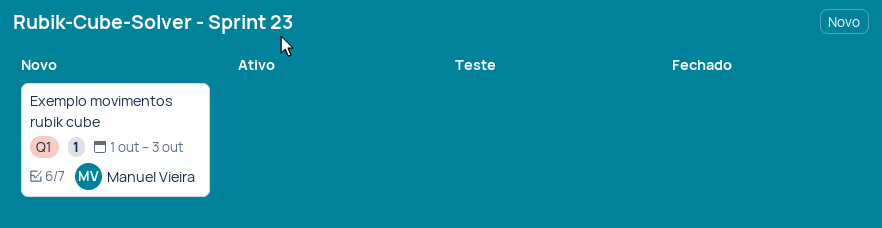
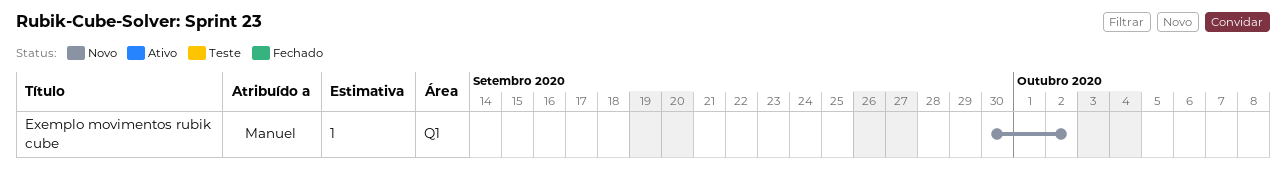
Exemplo movimentos rubik cube, start: Oct 1 -> Sep 30
Exemplo movimentos rubik cube, due: Oct 3 -> Oct 2

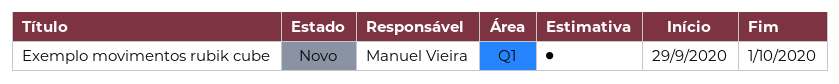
Exemplo movimentos rubik cube, start: Sep 30 -> Sep 29
Exemplo movimentos rubik cube, due: Oct 2 -> Oct 1

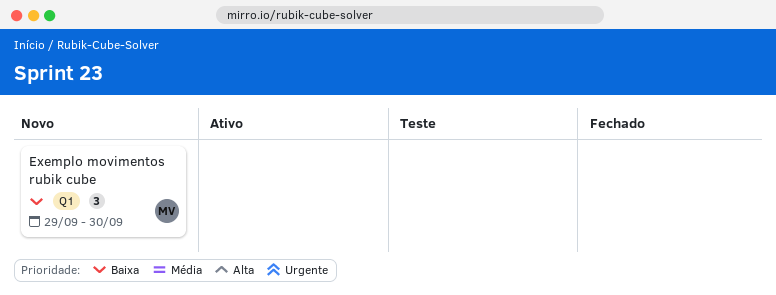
Exemplo movimentos rubik cube, estimate: 1 -> 3
Exemplo movimentos rubik cube, due: Oct 1 -> Sep 30

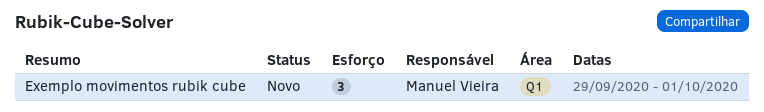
Exemplo movimentos rubik cube, due: Sep 30 -> Oct 1

